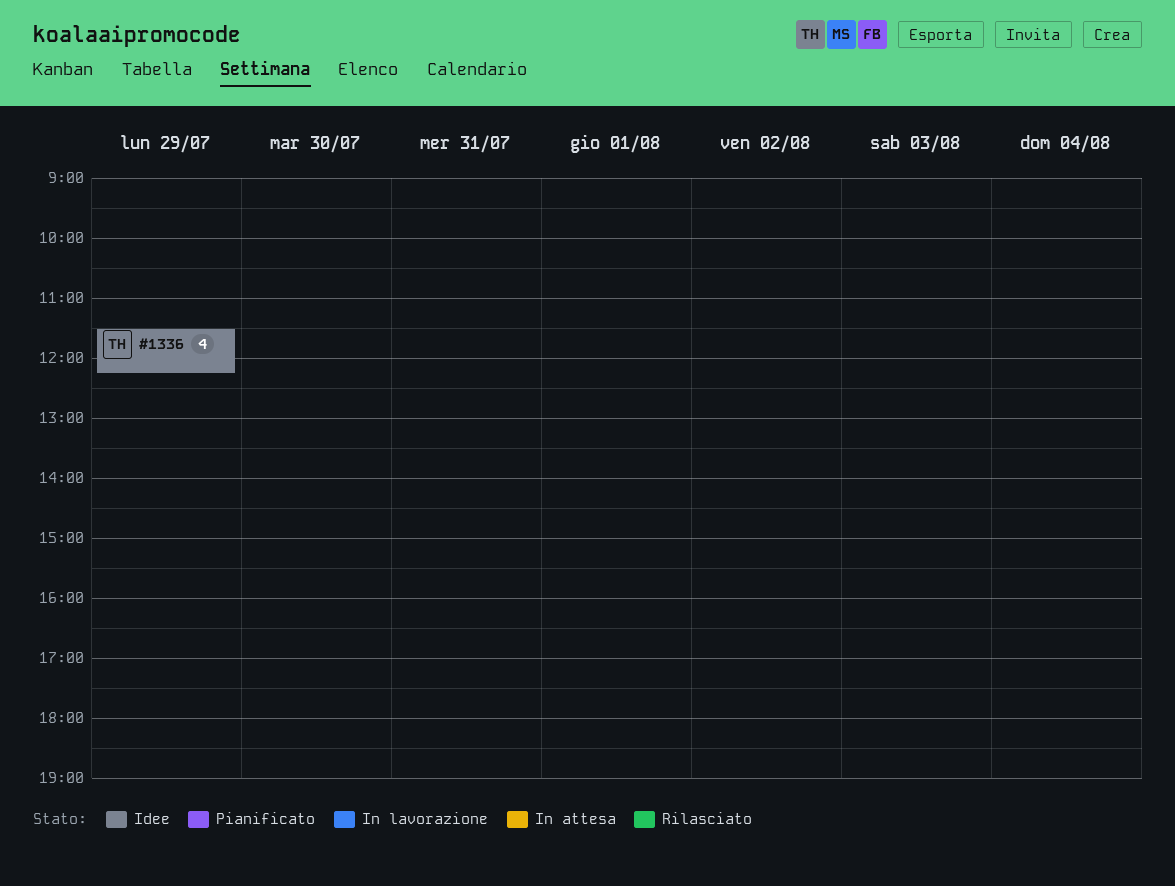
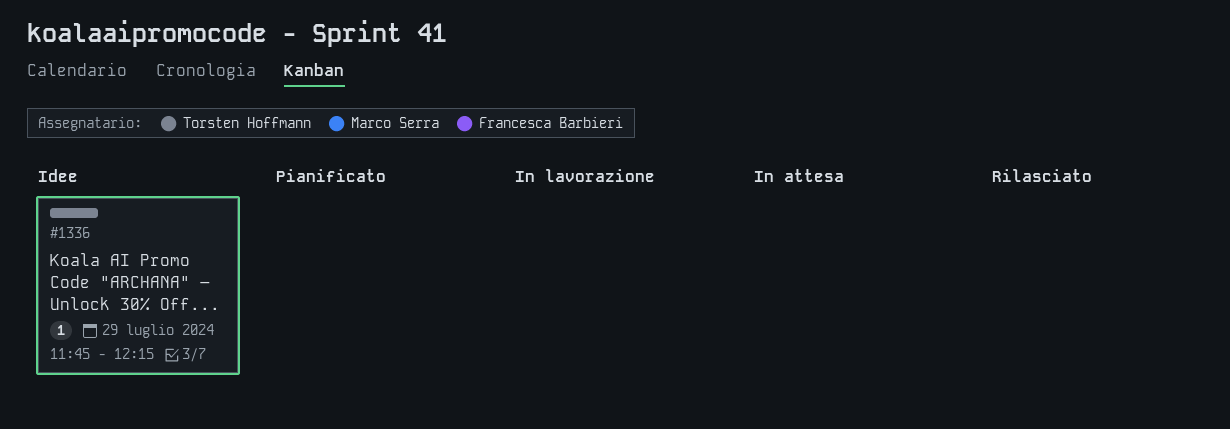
#1336, estimate: 4 -> 1
#1336, begins: 11:30 -> 11:45

